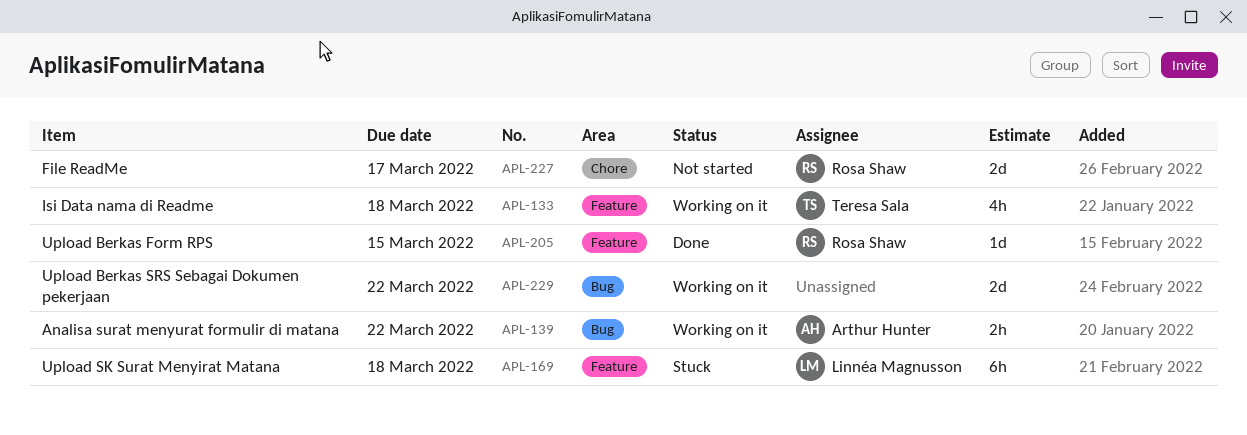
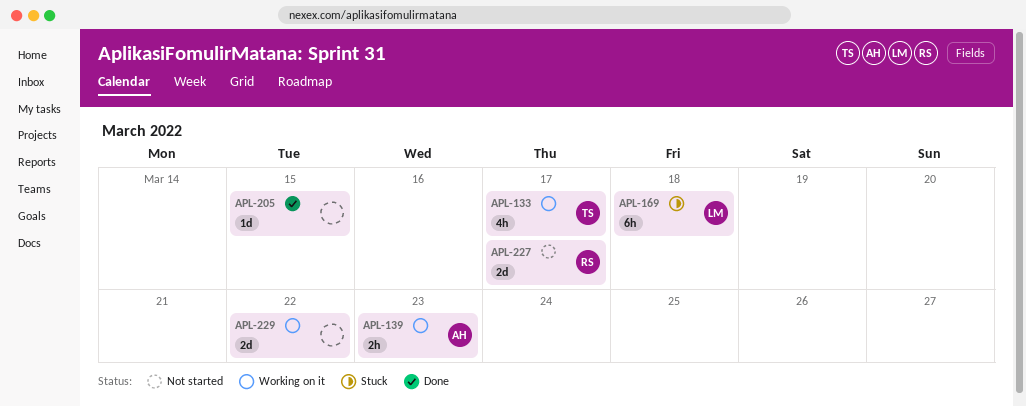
APL-133, due: Mar 18 -> Mar 17
APL-139, due: Mar 22 -> Mar 23
APL-205, owner: Rosa Shaw -> none

